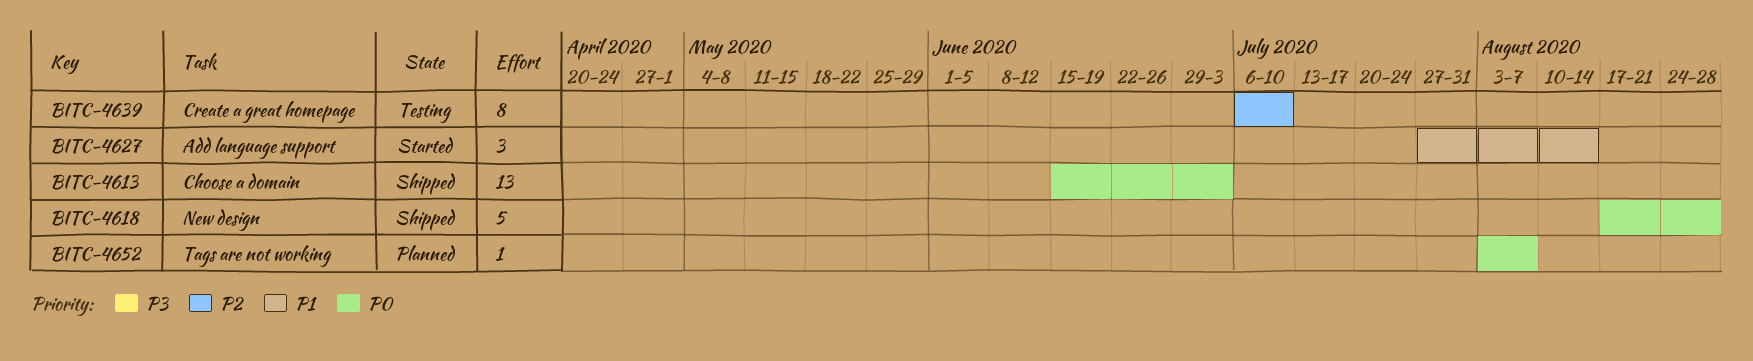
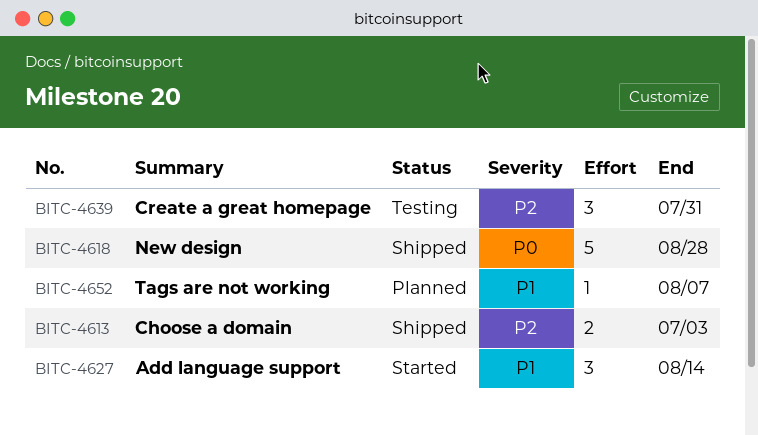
BITC-4613, priority: P0 -> P2
BITC-4613, estimate: 13 -> 2
BITC-4639, estimate: 8 -> 3
BITC-4639, due: Jul 10 -> Jul 31
BITC-4652, priority: P0 -> P1

